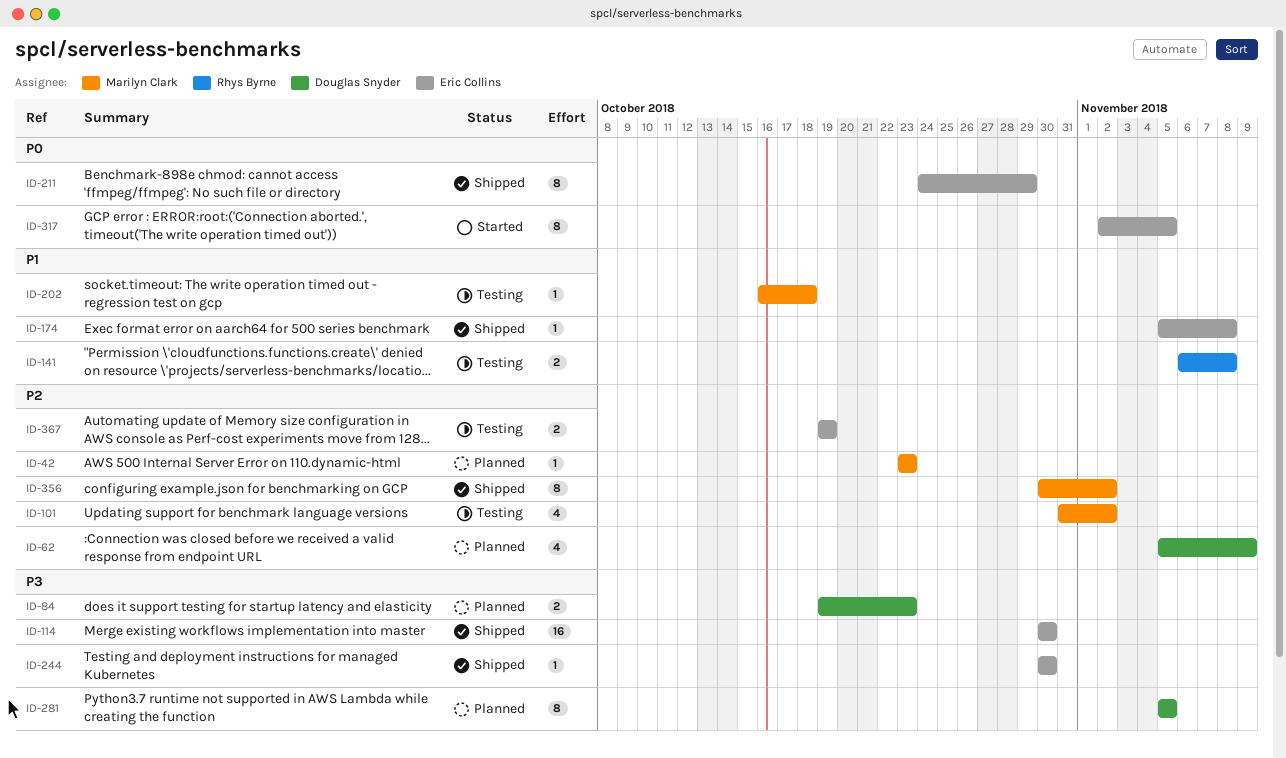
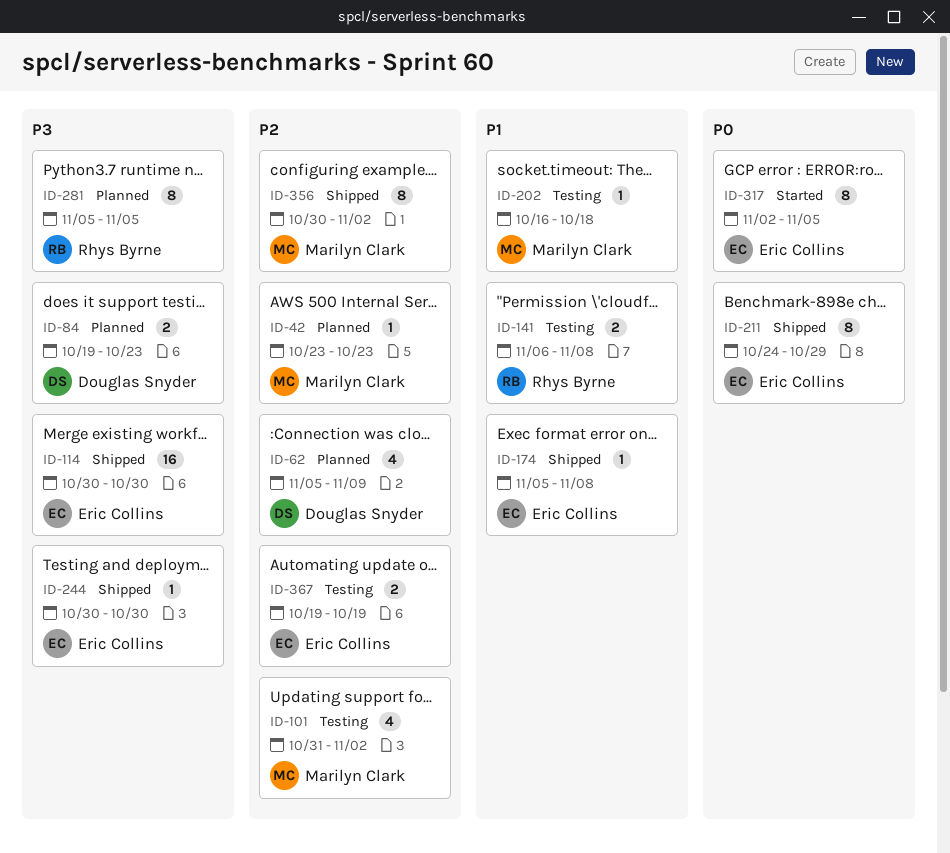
ID-281, owner: Douglas Snyder -> Rhys Byrne

